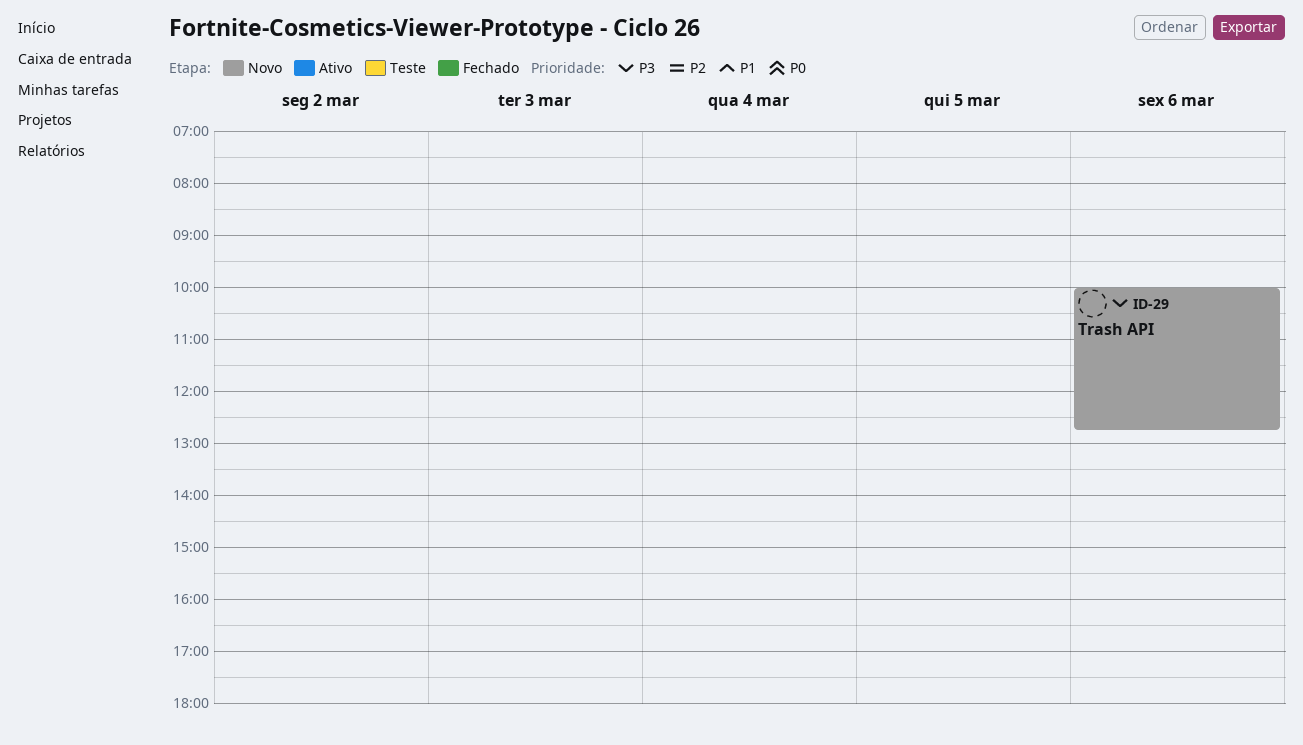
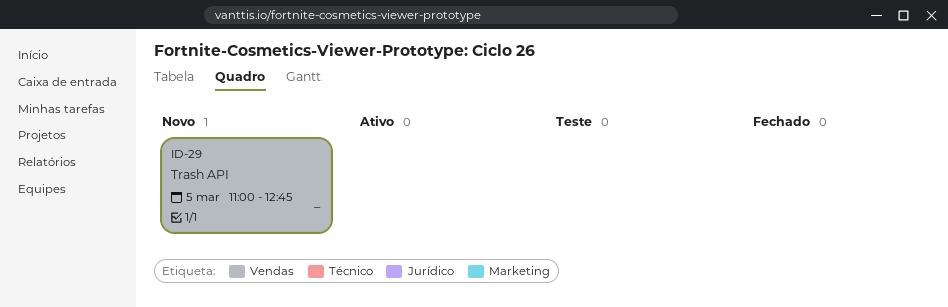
ID-29, day: Mar 6 -> Mar 5
ID-29, begins: 10:00 -> 11:00

